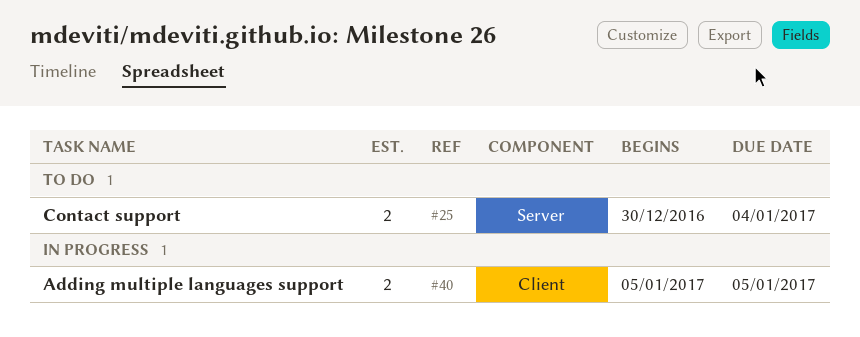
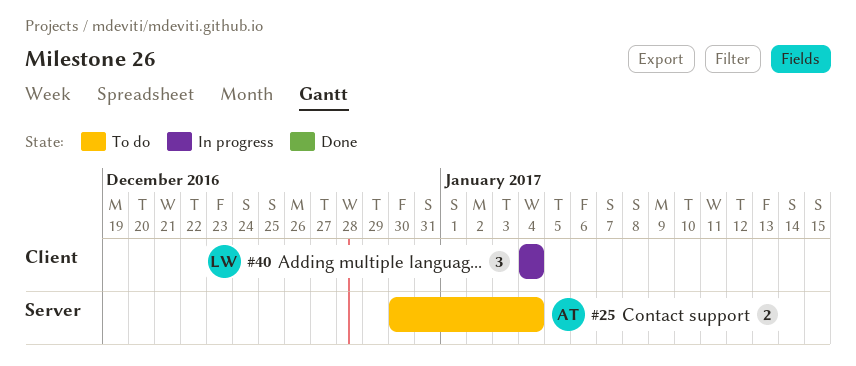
#40, estimate: 2 -> 3
#40, start: Jan 5 -> Jan 4
#40, due: Jan 5 -> Jan 4

